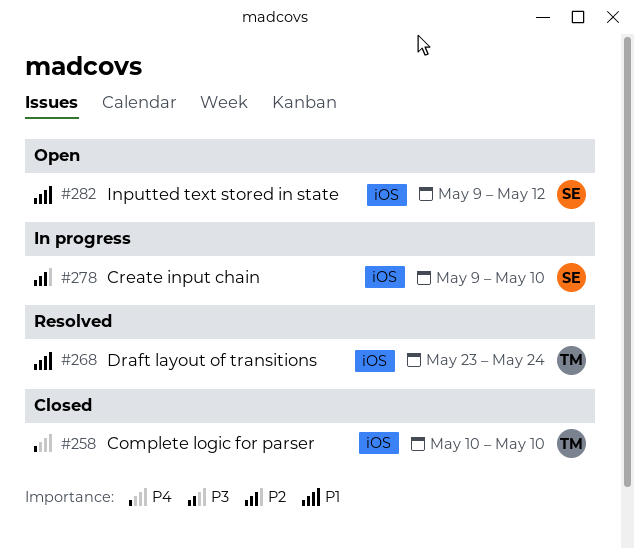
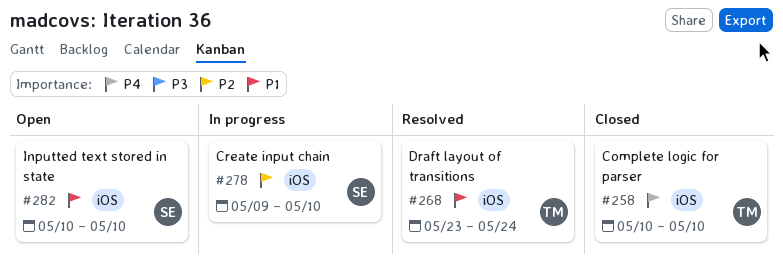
#282, start: May 9 -> May 10
#282, due: May 12 -> May 10

